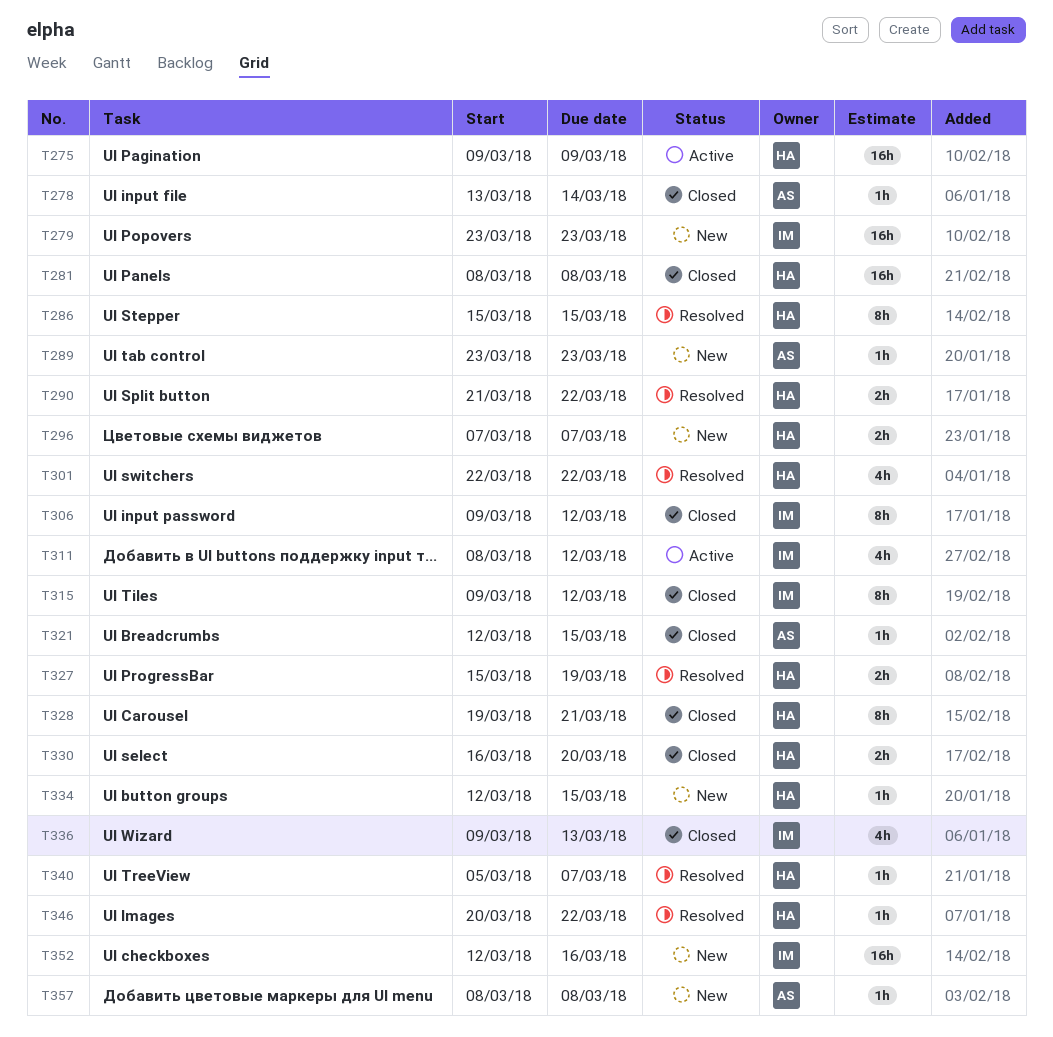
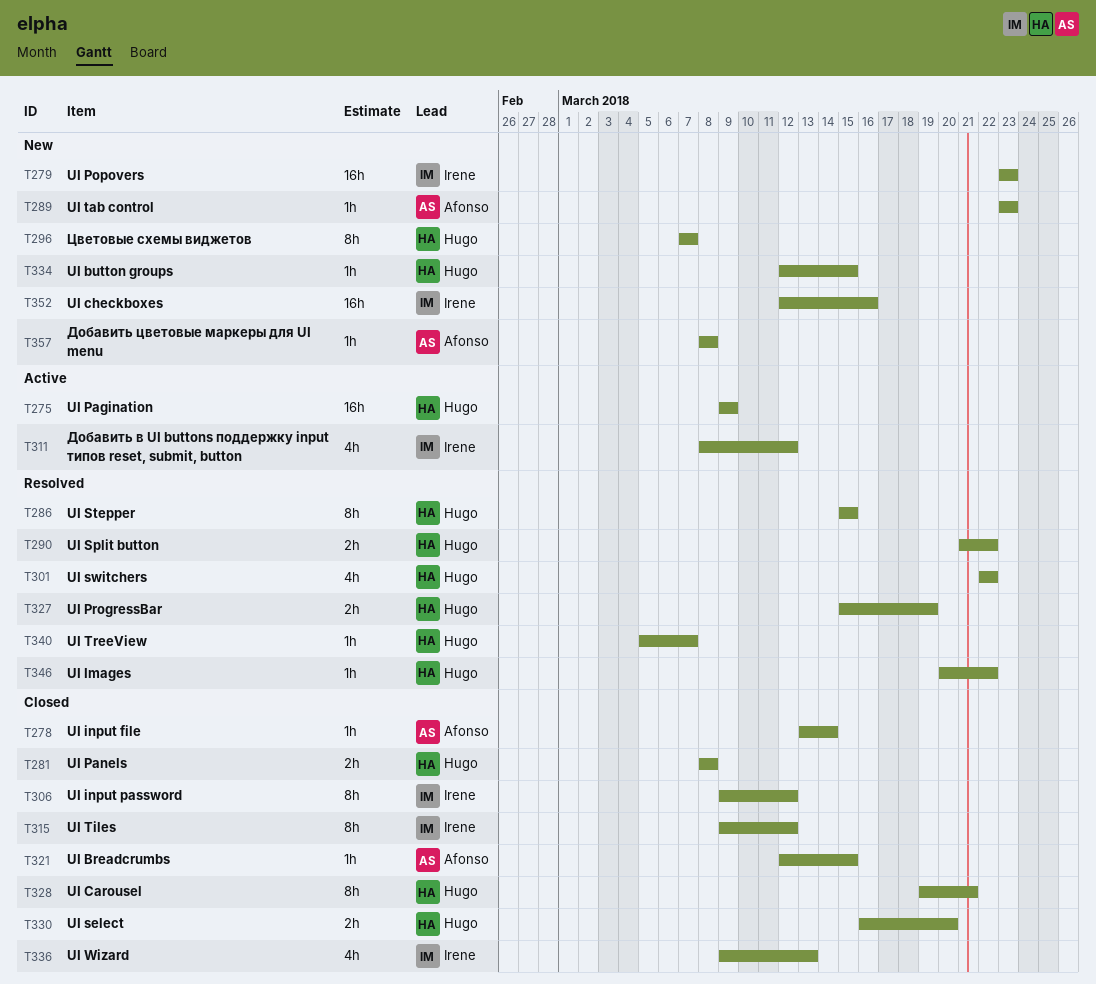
T281, estimate: 16h -> 2h
T296, estimate: 2h -> 8h

